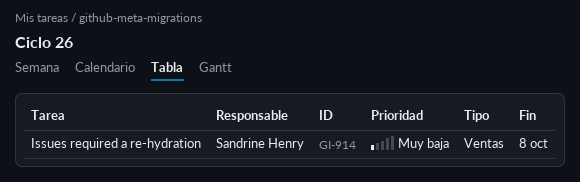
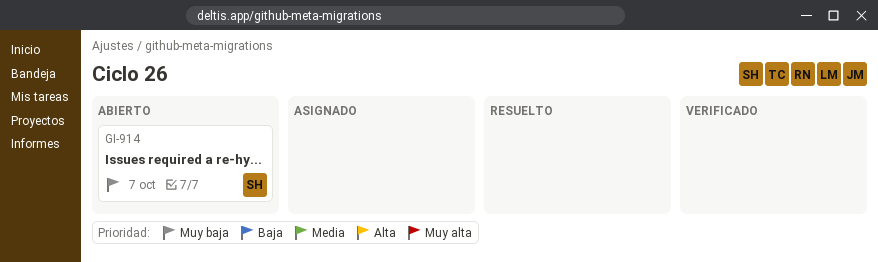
GI-914, due: Oct 8 -> Oct 7

